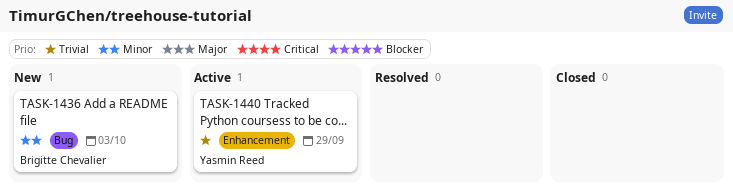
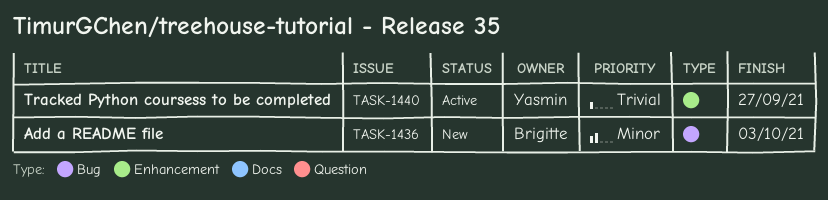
TASK-1440, due: Sep 29 -> Sep 27

